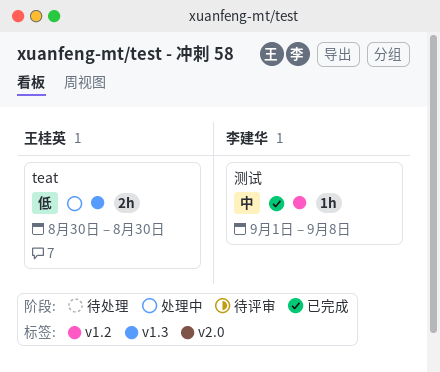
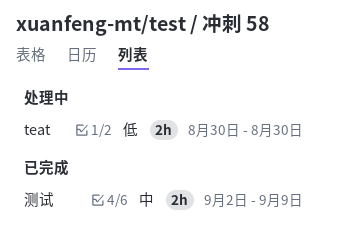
测试, estimate: 1h -> 2h
测试, start: Sep 1 -> Sep 2
测试, due: Sep 8 -> Sep 9

